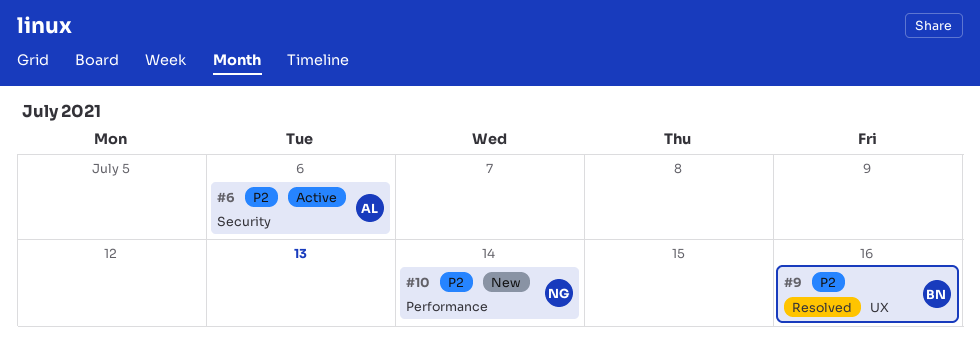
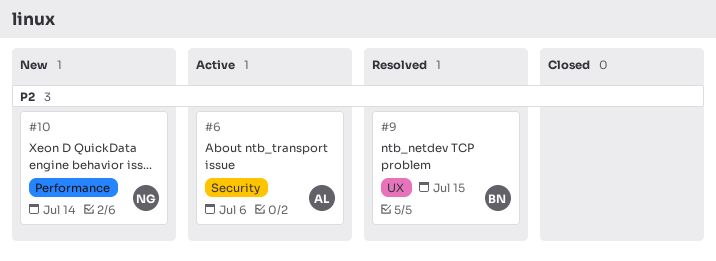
#9, due: Jul 16 -> Jul 15

